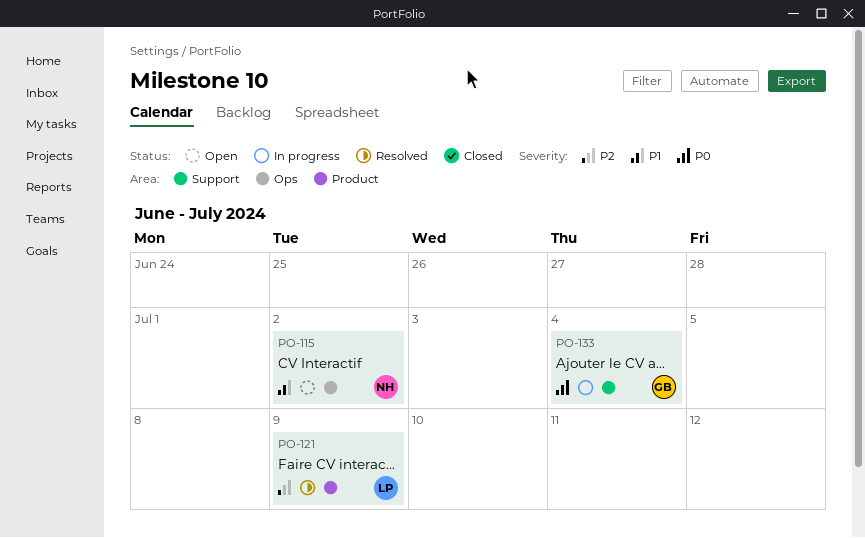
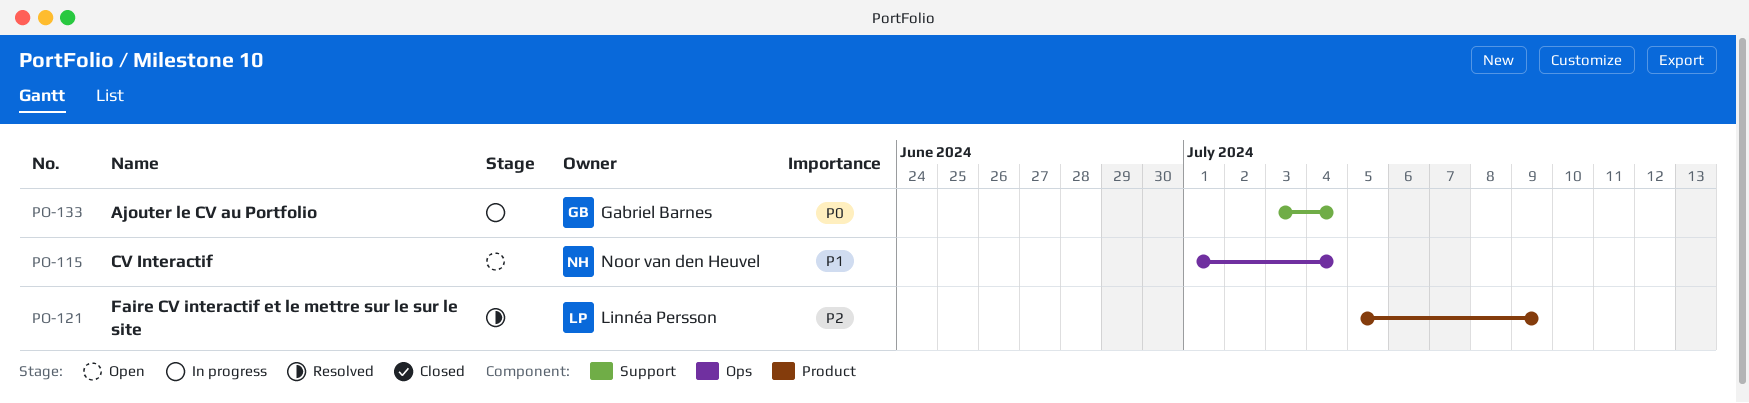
PO-115, due: Jul 2 -> Jul 4

